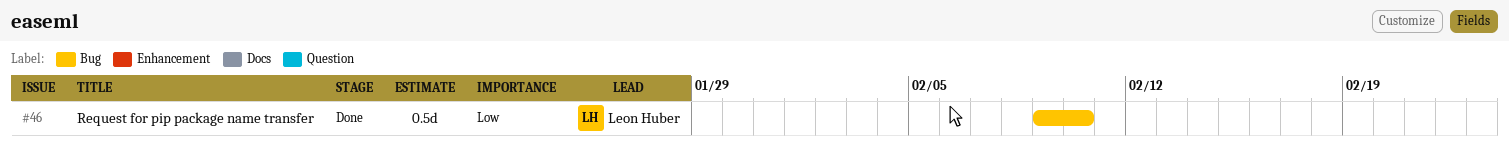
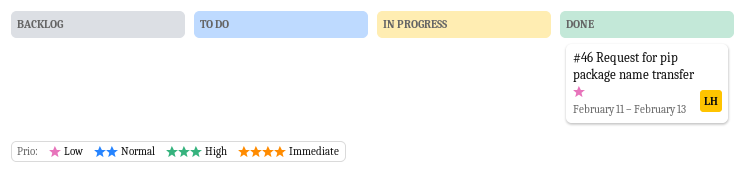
#46, start: Feb 9 -> Feb 11
#46, due: Feb 10 -> Feb 13

